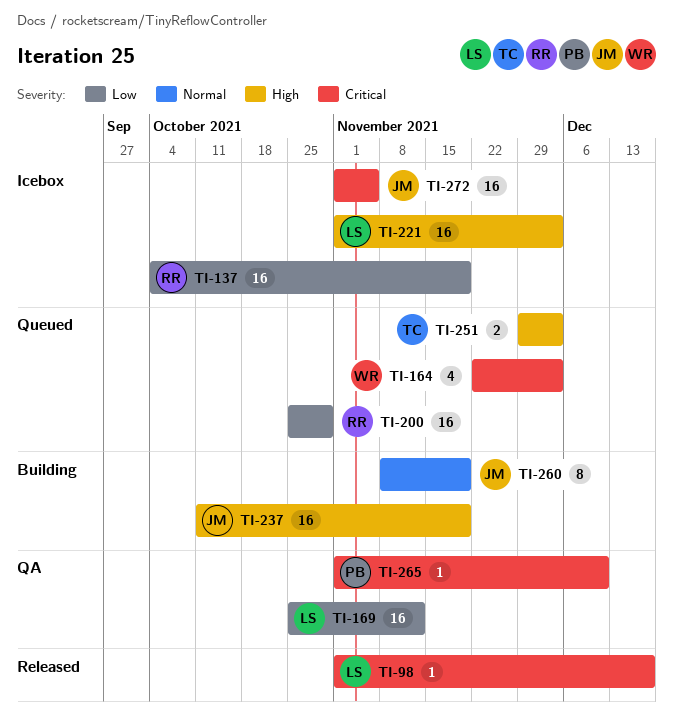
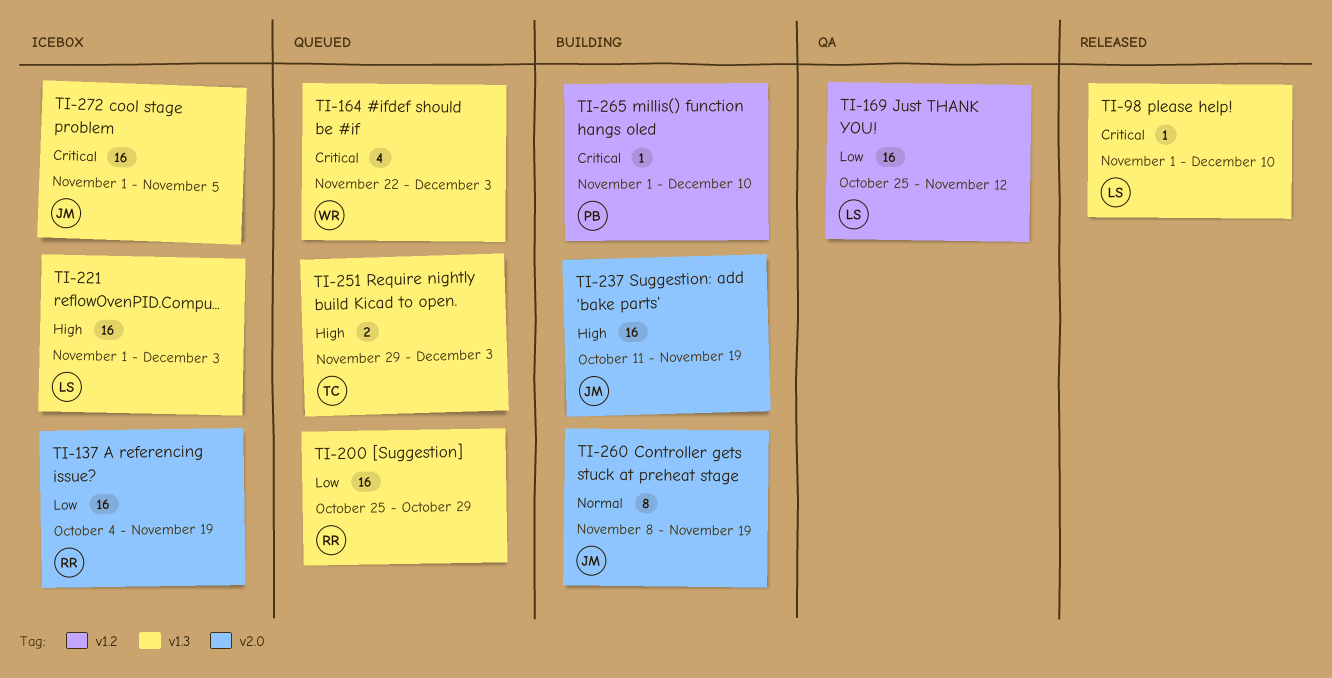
TI-98, due: Dec 17 -> Dec 10
TI-265, status: QA -> Building

